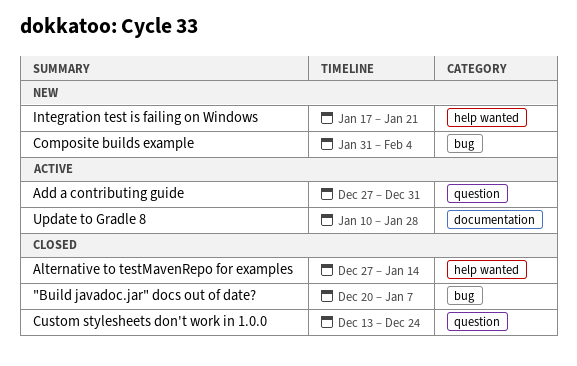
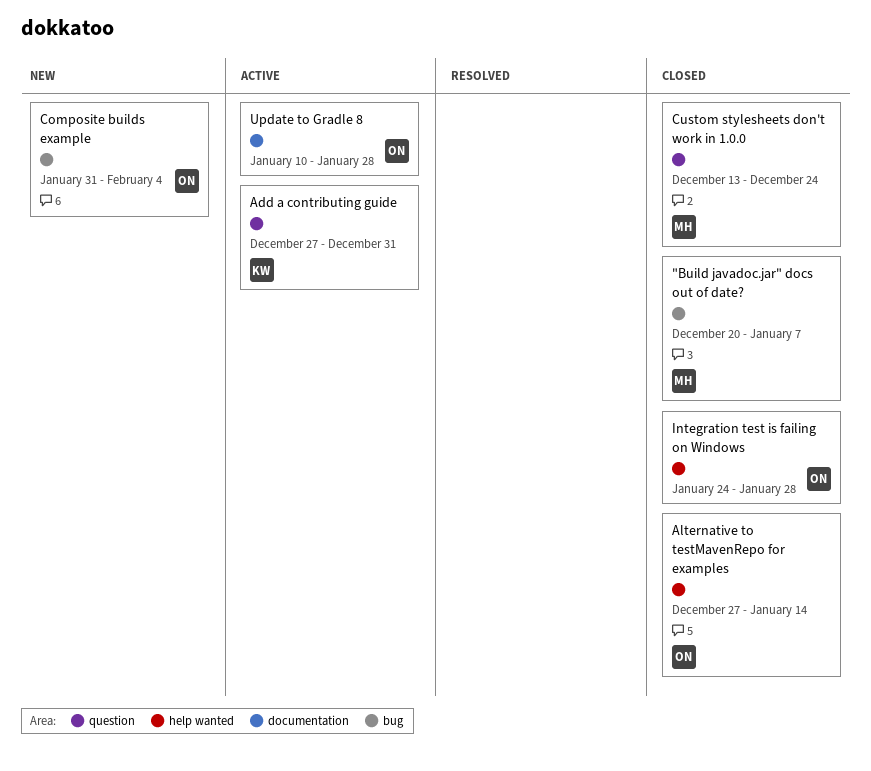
Integration test is failing on Windows, status: New -> Closed
Integration test is failing on Windows, start: Jan 17 -> Jan 24
Integration test is failing on Windows, due: Jan 21 -> Jan 28

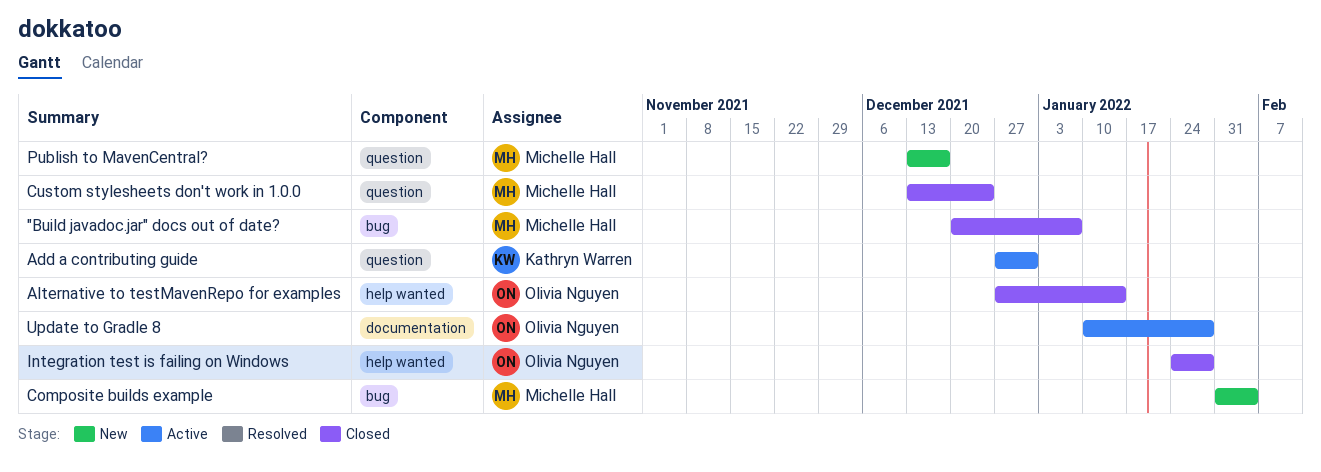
Composite builds example, owner: Olivia Nguyen -> Michelle Hall
Publish to MavenCentral?: none -> present

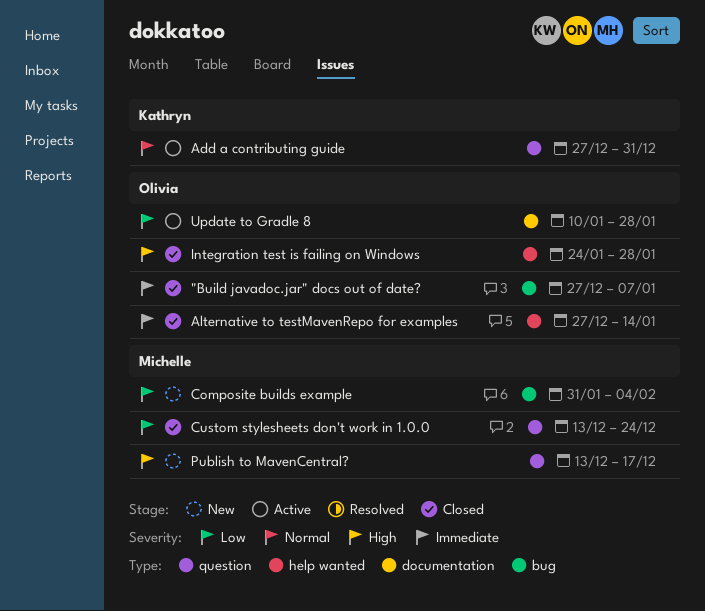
"Build javadoc.jar" docs out of date?, owner: Michelle Hall -> Olivia Nguyen
"Build javadoc.jar" docs out of date?, start: Dec 20 -> Dec 27

